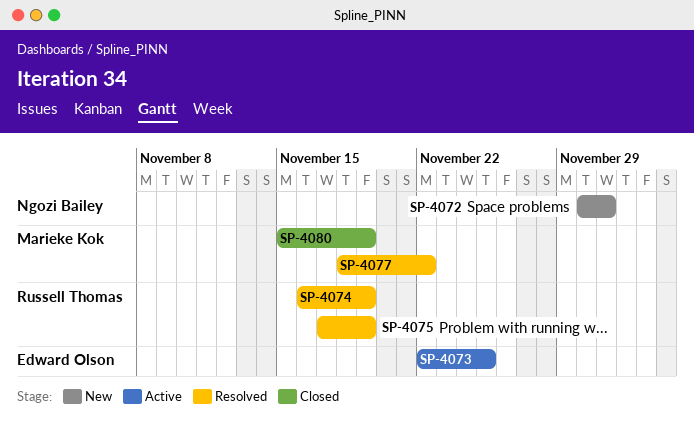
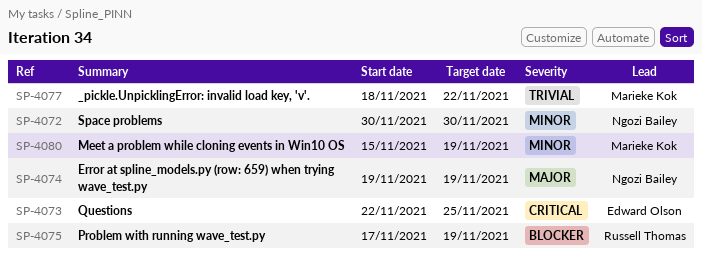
SP-4072, due: Dec 1 -> Nov 30
SP-4074, owner: Russell Thomas -> Ngozi Bailey
SP-4074, start: Nov 16 -> Nov 19

